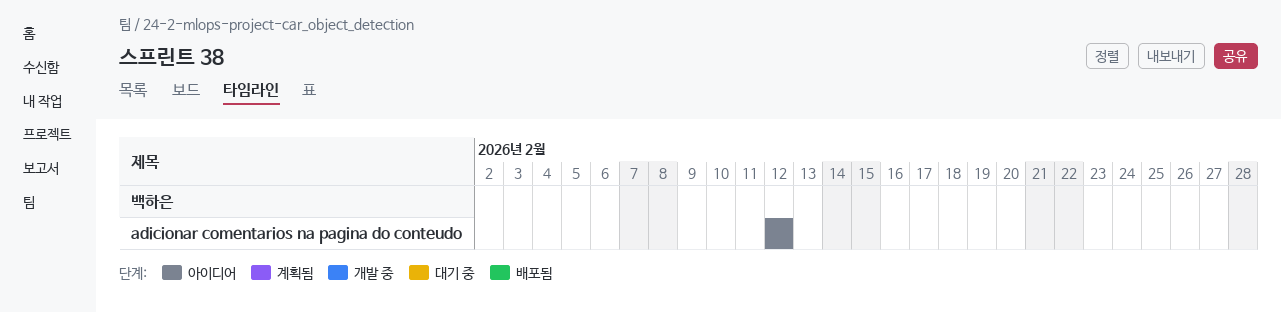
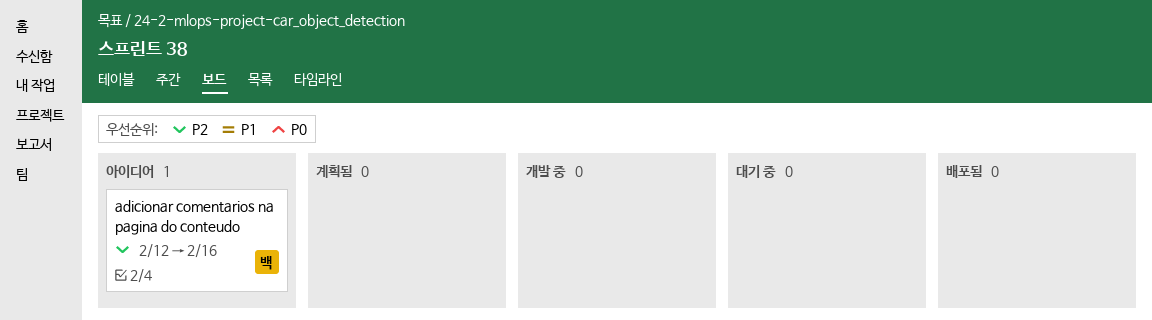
adicionar comentarios na pagina do conteudo, due: Feb 12 -> Feb 16

